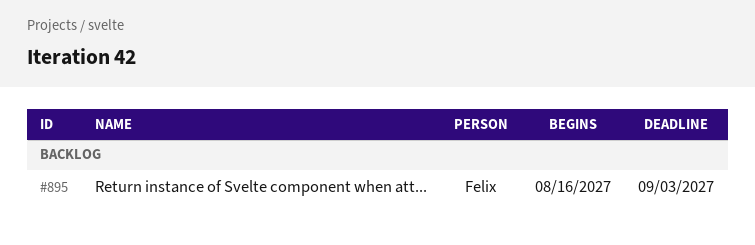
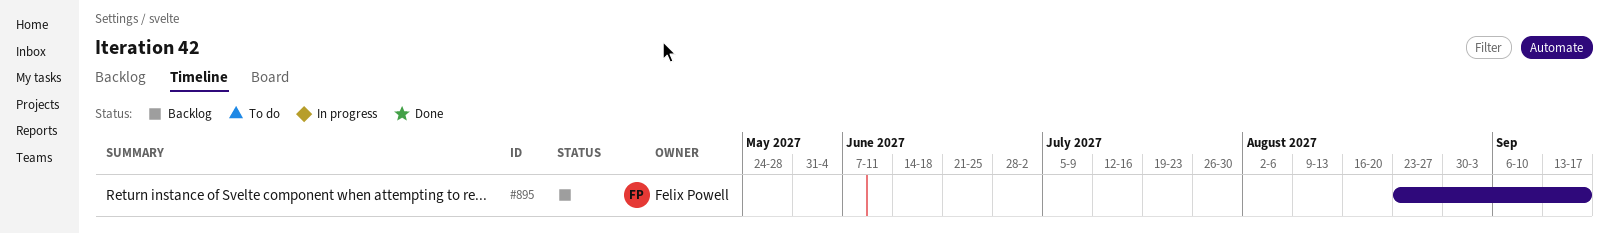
#895, start: Aug 16 -> Aug 23
#895, due: Sep 3 -> Sep 17

